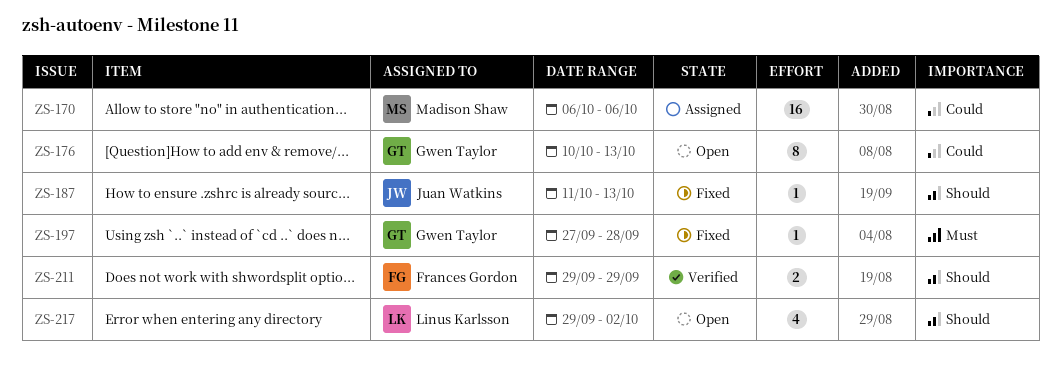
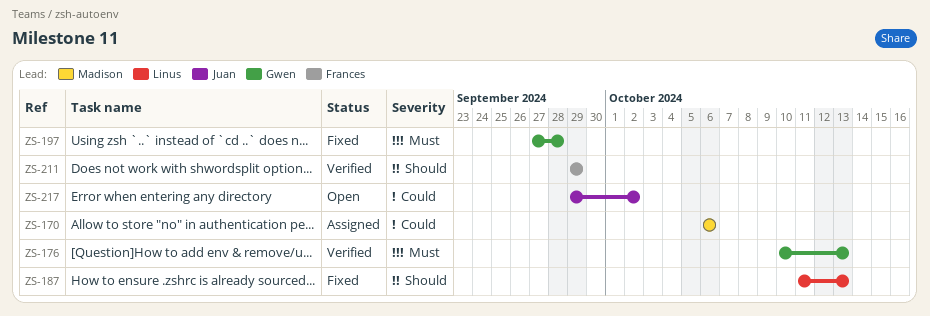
ZS-176, status: Open -> Verified
ZS-176, priority: Could -> Must
ZS-187, owner: Juan Watkins -> Linus Karlsson
ZS-217, owner: Linus Karlsson -> Juan Watkins
ZS-217, priority: Should -> Could

